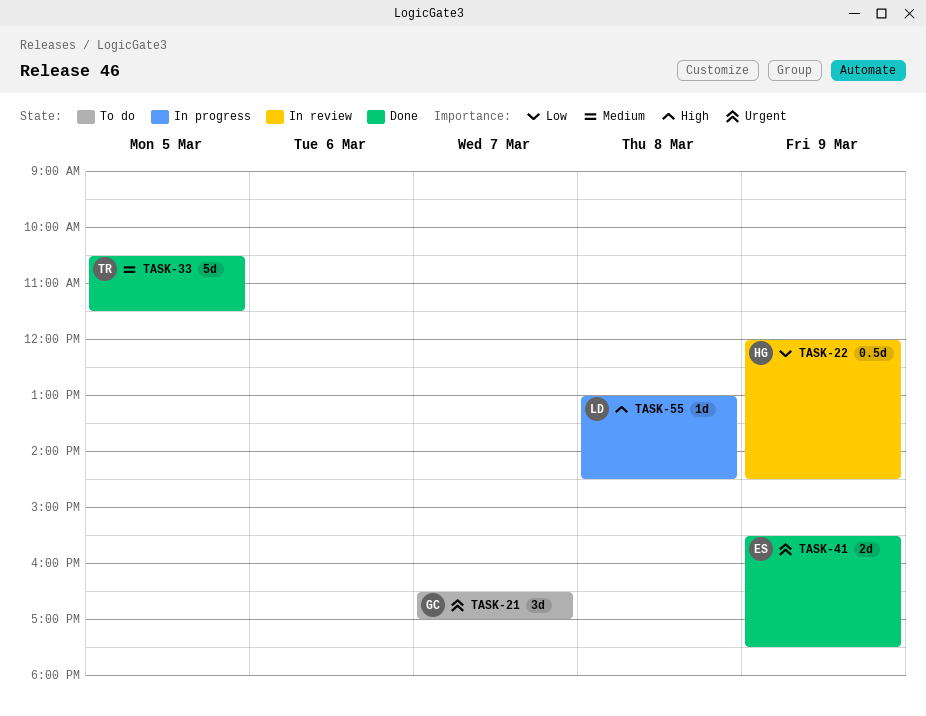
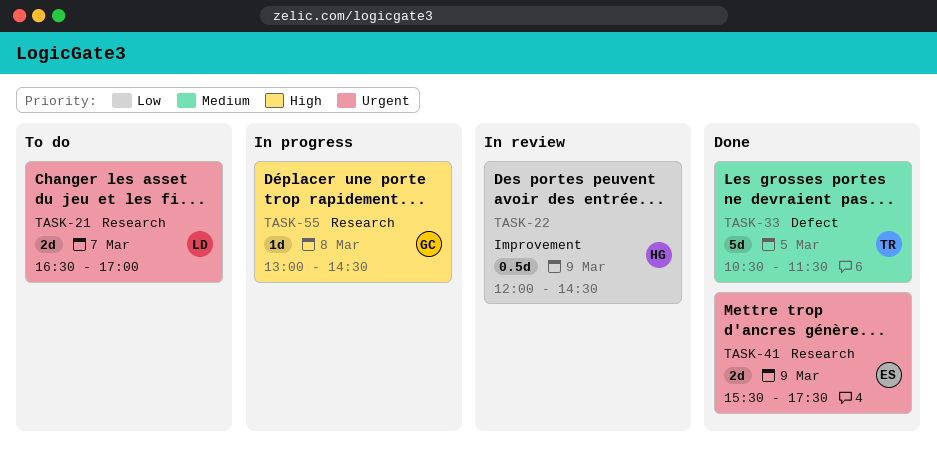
TASK-21, owner: GC -> LD
TASK-21, estimate: 3d -> 2d
TASK-55, owner: LD -> GC

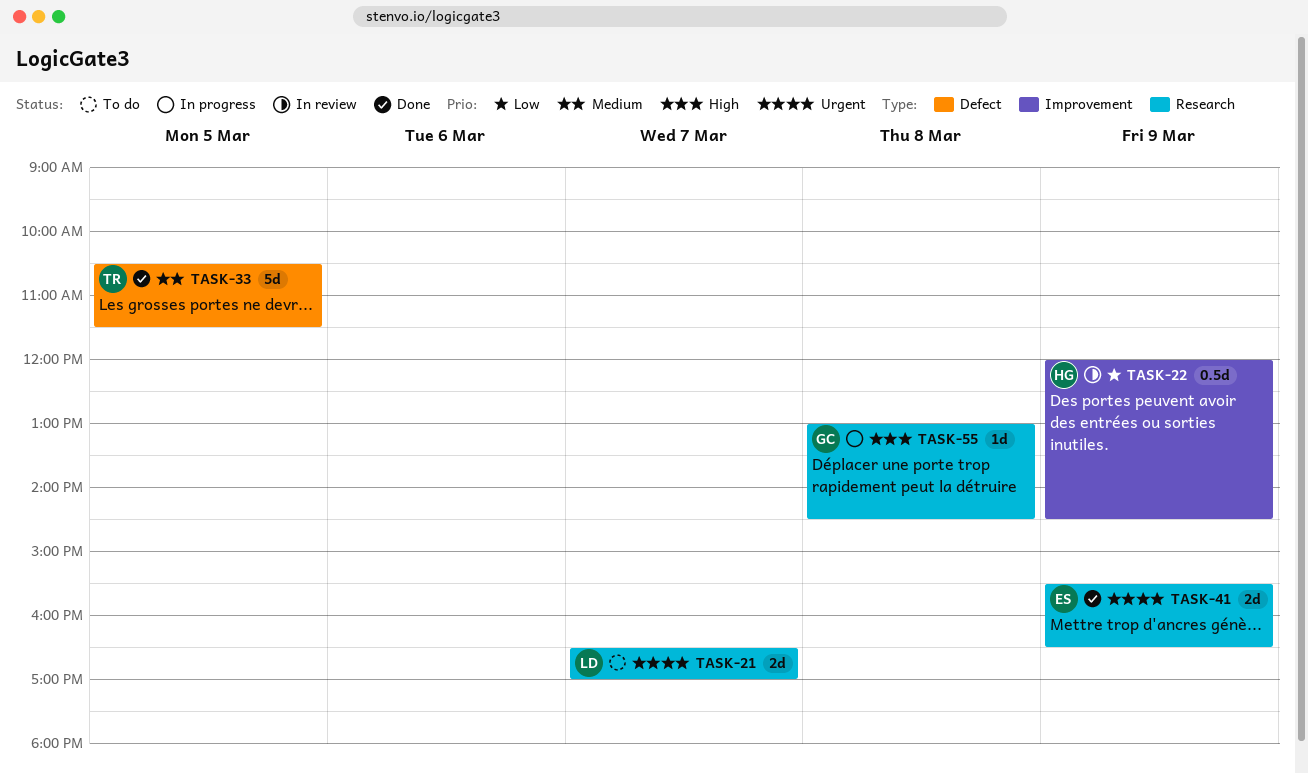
TASK-41, ends: 17:30 -> 16:30

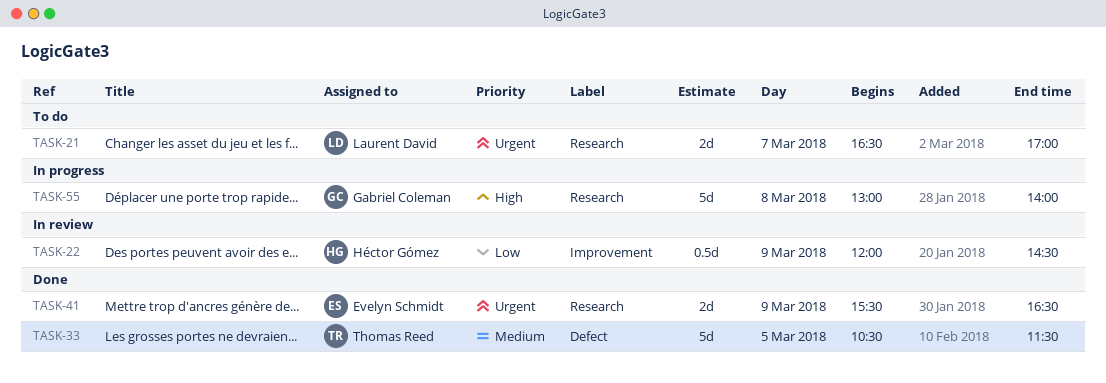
TASK-55, estimate: 1d -> 5d
TASK-55, ends: 14:30 -> 14:00

